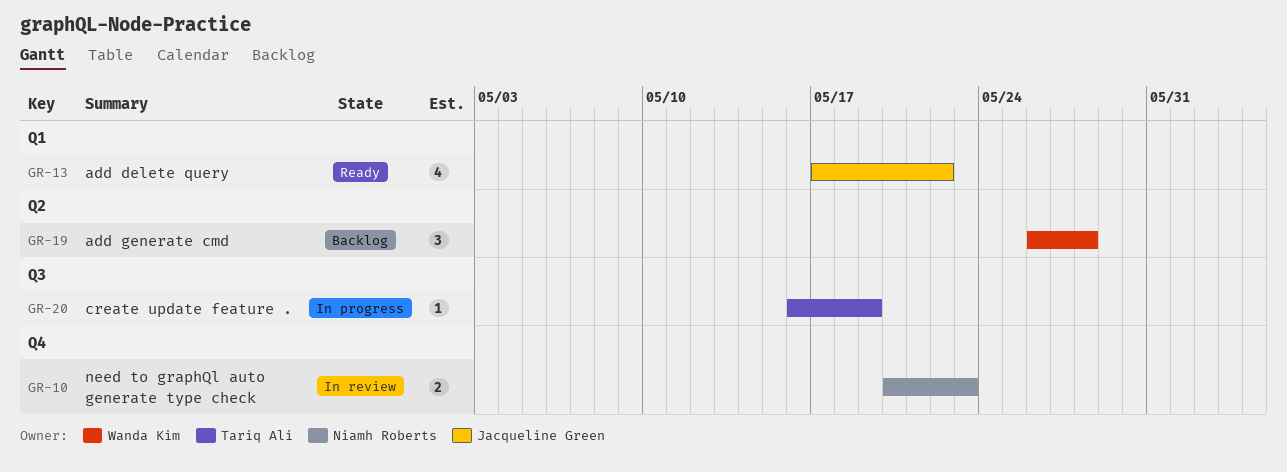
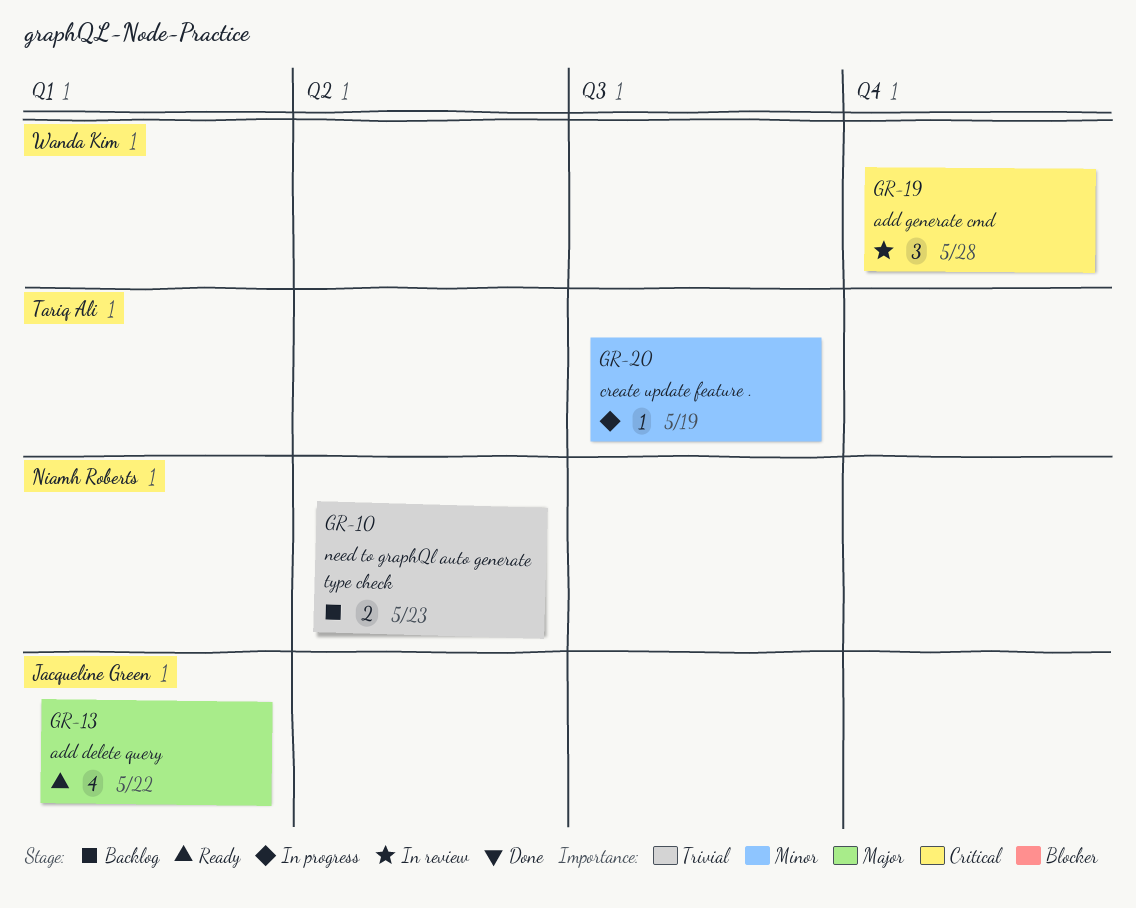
GR-10, status: In review -> Backlog
GR-10, label: Q4 -> Q2
GR-19, status: Backlog -> In review
GR-19, label: Q2 -> Q4

